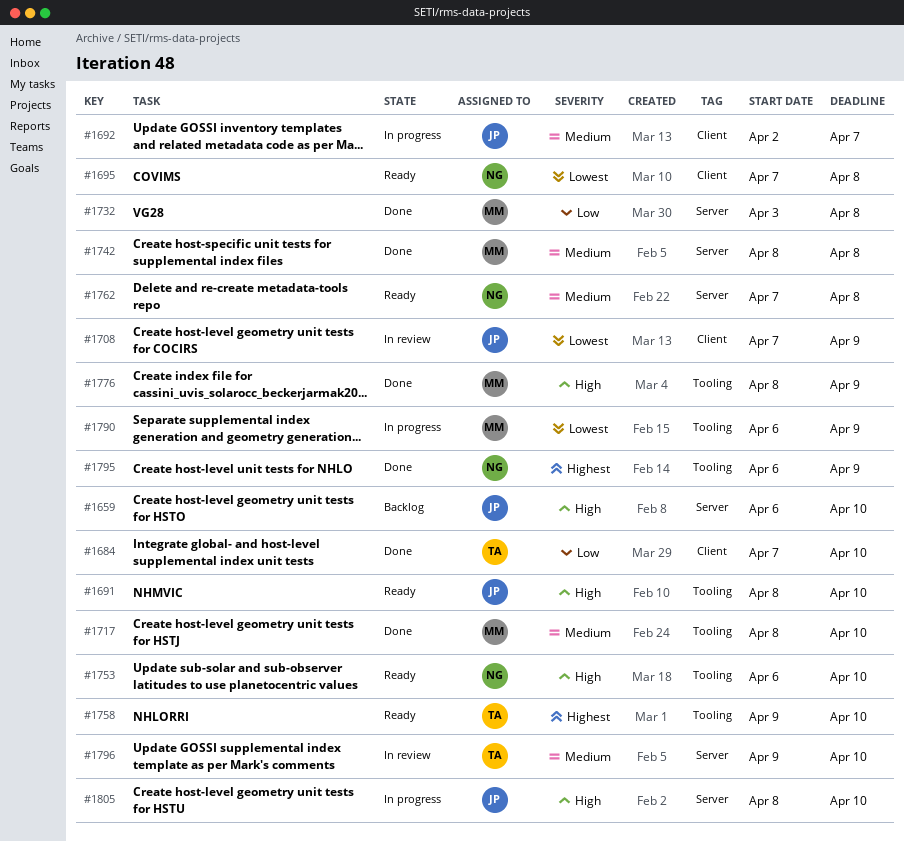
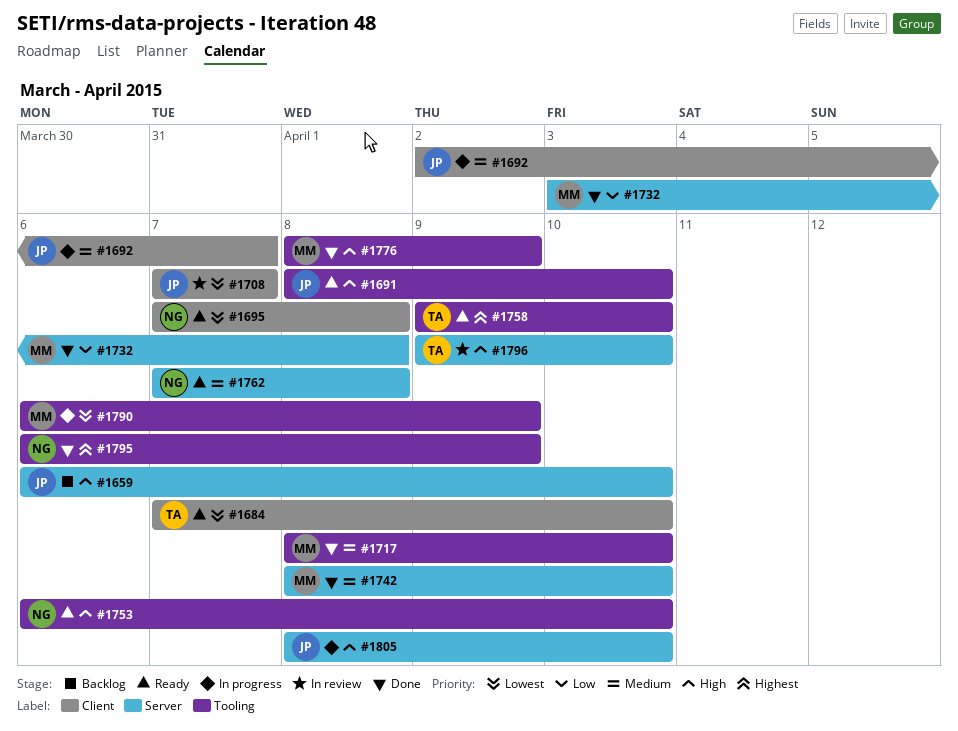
#1684, status: Done -> Ready
#1684, priority: Low -> Lowest
#1708, due: Apr 9 -> Apr 7
#1742, due: Apr 8 -> Apr 10
#1796, priority: Medium -> High

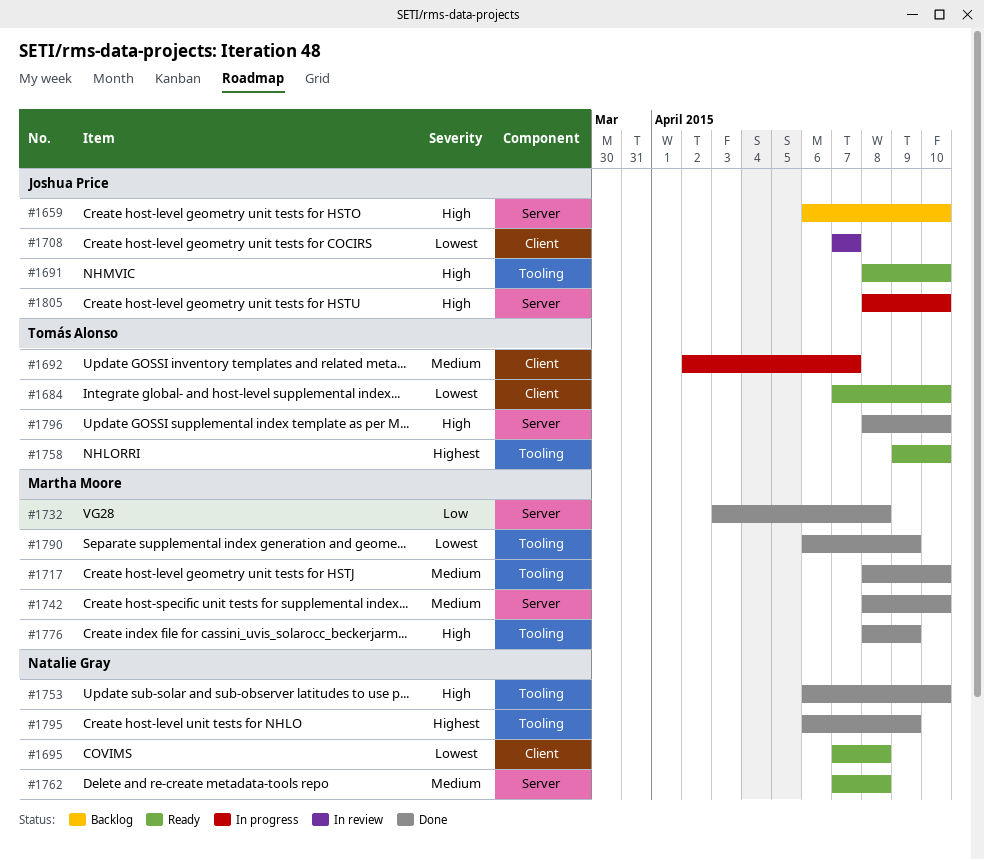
#1692, owner: Joshua Price -> Tomás Alonso
#1753, status: Ready -> Done
#1790, status: In progress -> Done
#1796, status: In review -> Done
#1796, start: Apr 9 -> Apr 8

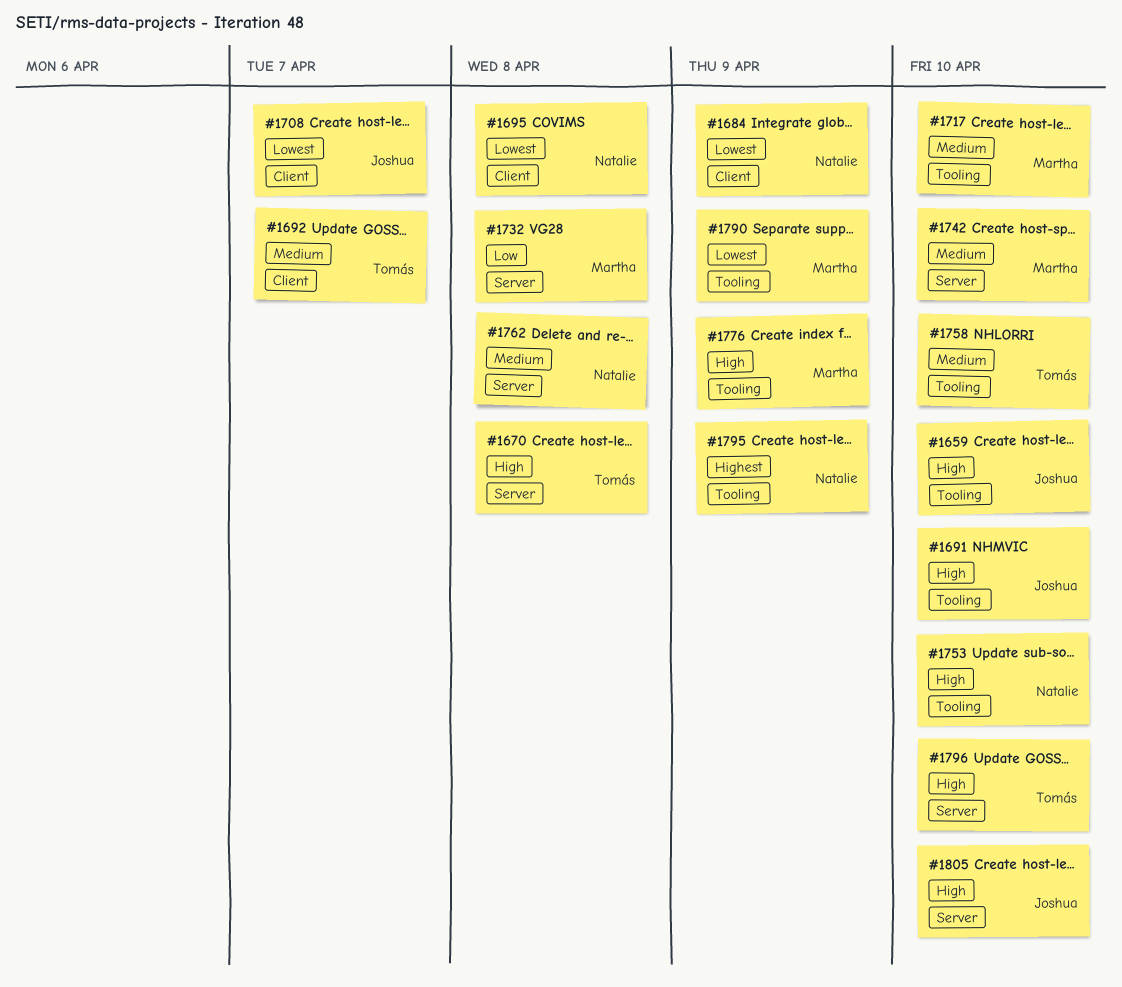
#1659, label: Server -> Tooling
#1670: none -> present
#1684, owner: Tomás Alonso -> Natalie Gray
#1684, due: Apr 10 -> Apr 9
#1758, priority: Highest -> Medium

